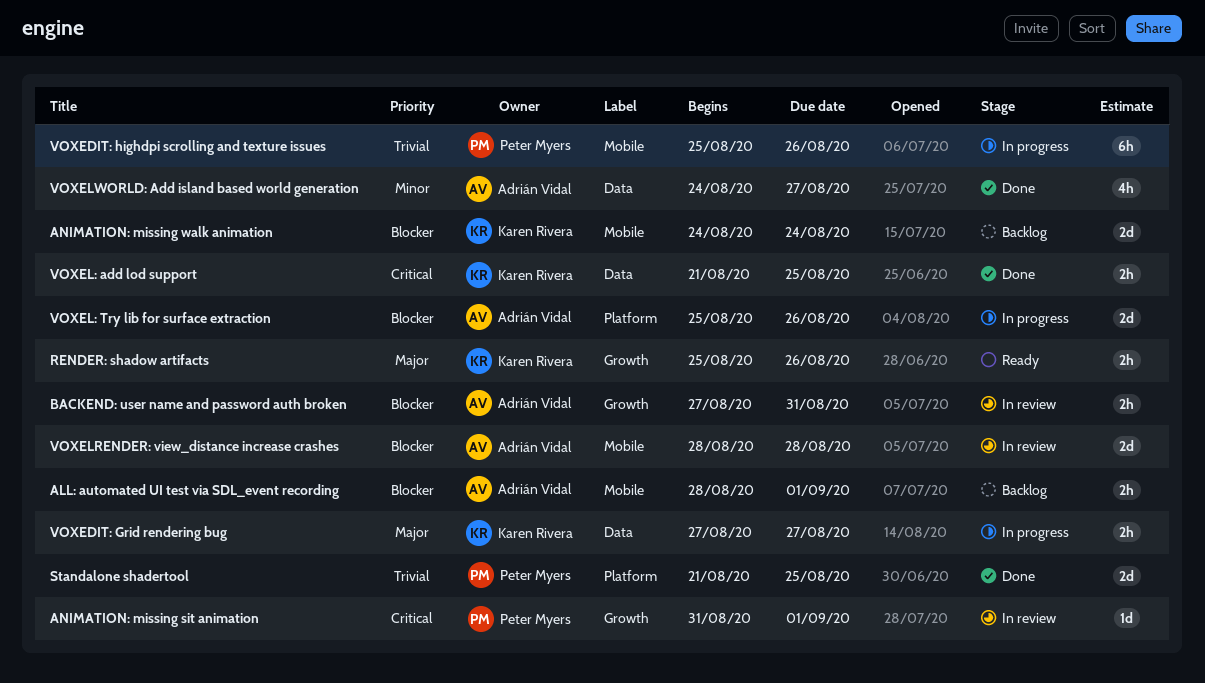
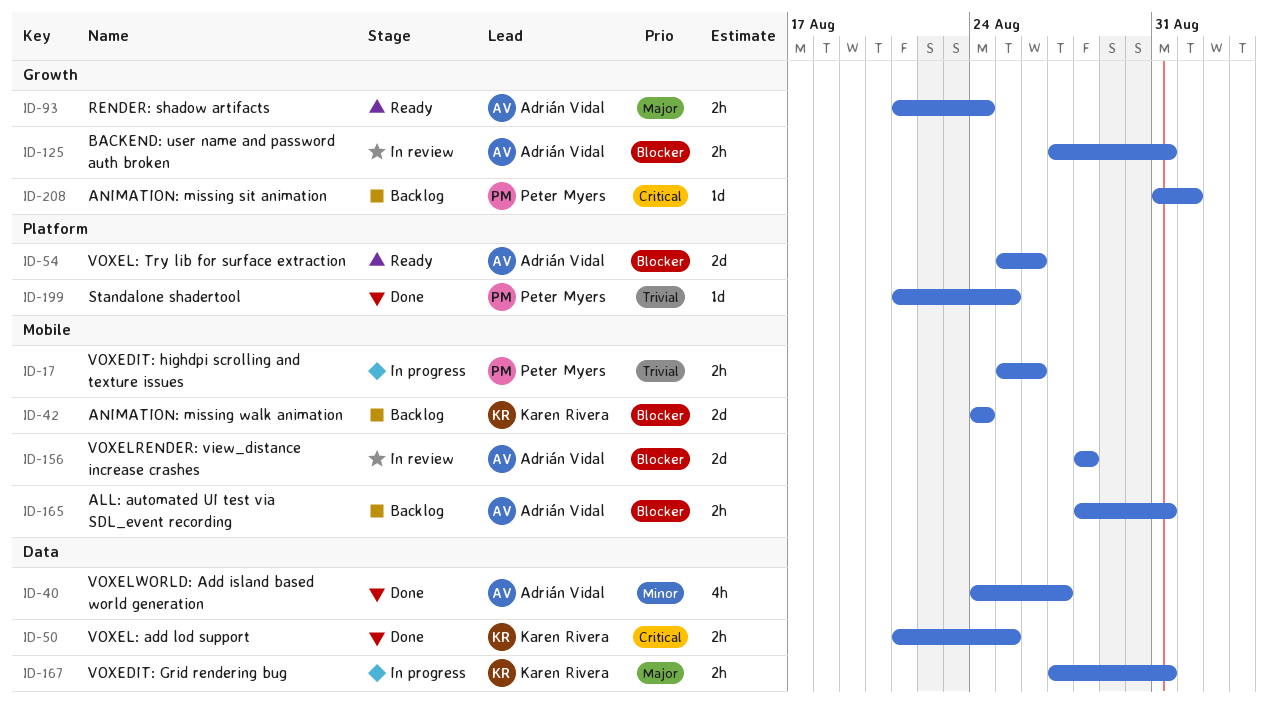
ALL: automated UI test via SDL_event recording, due: Sep 1 -> Aug 31
ANIMATION: missing sit animation, status: In review -> Backlog
RENDER: shadow artifacts, owner: Karen Rivera -> Adrián Vidal
RENDER: shadow artifacts, start: Aug 25 -> Aug 21
RENDER: shadow artifacts, due: Aug 26 -> Aug 24
Standalone shadertool, estimate: 2d -> 1d
VOXEDIT: Grid rendering bug, due: Aug 27 -> Aug 31
VOXEDIT: highdpi scrolling and texture issues, estimate: 6h -> 2h
VOXEL: Try lib for surface extraction, status: In progress -> Ready

